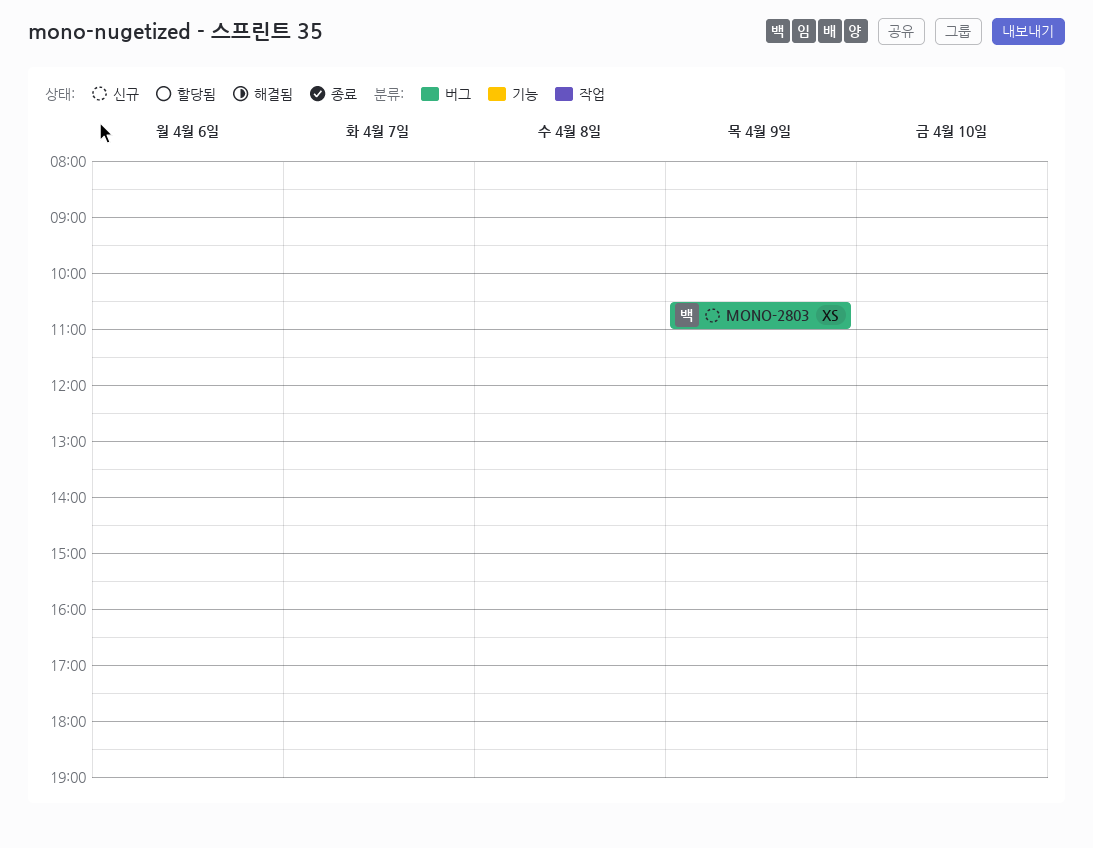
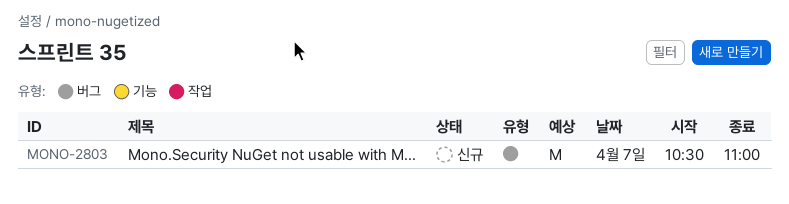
MONO-2803, estimate: XS -> M
MONO-2803, day: Apr 9 -> Apr 7

